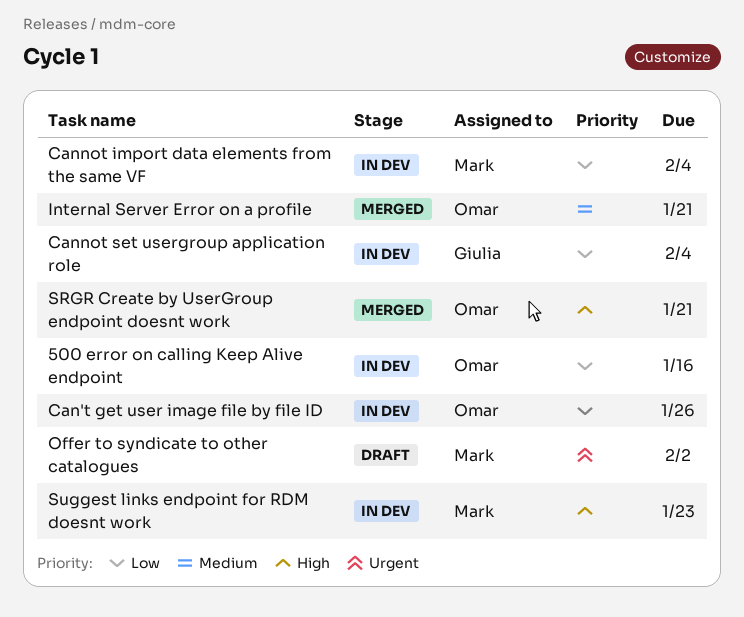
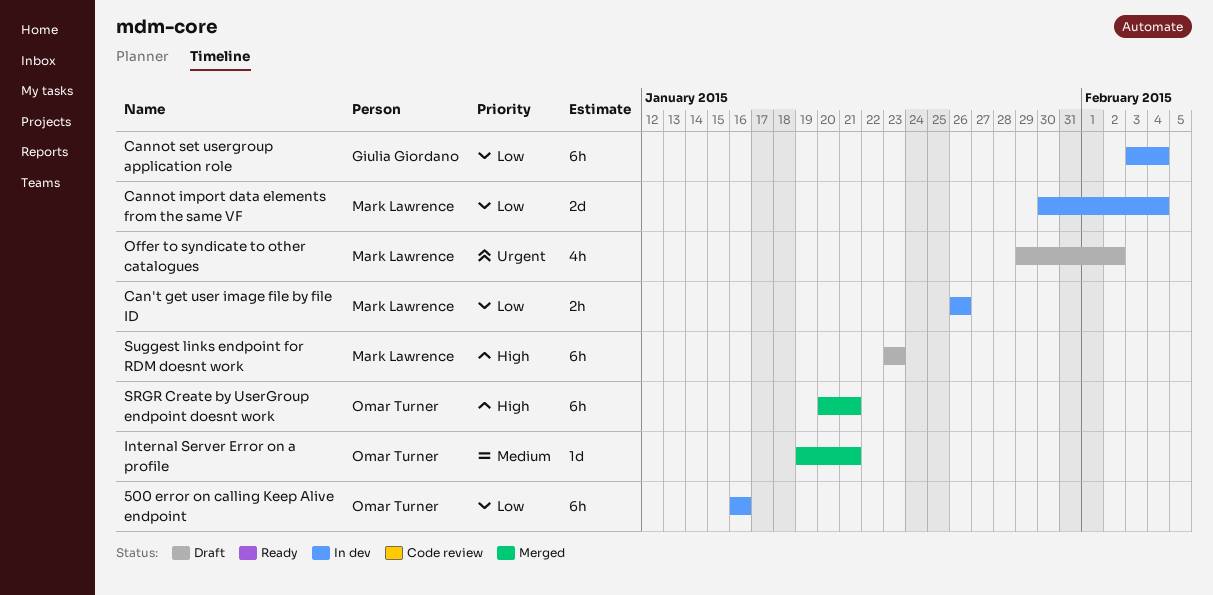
Can't get user image file by file ID, owner: Omar Turner -> Mark Lawrence
Suggest links endpoint for RDM doesnt work, status: In dev -> Draft

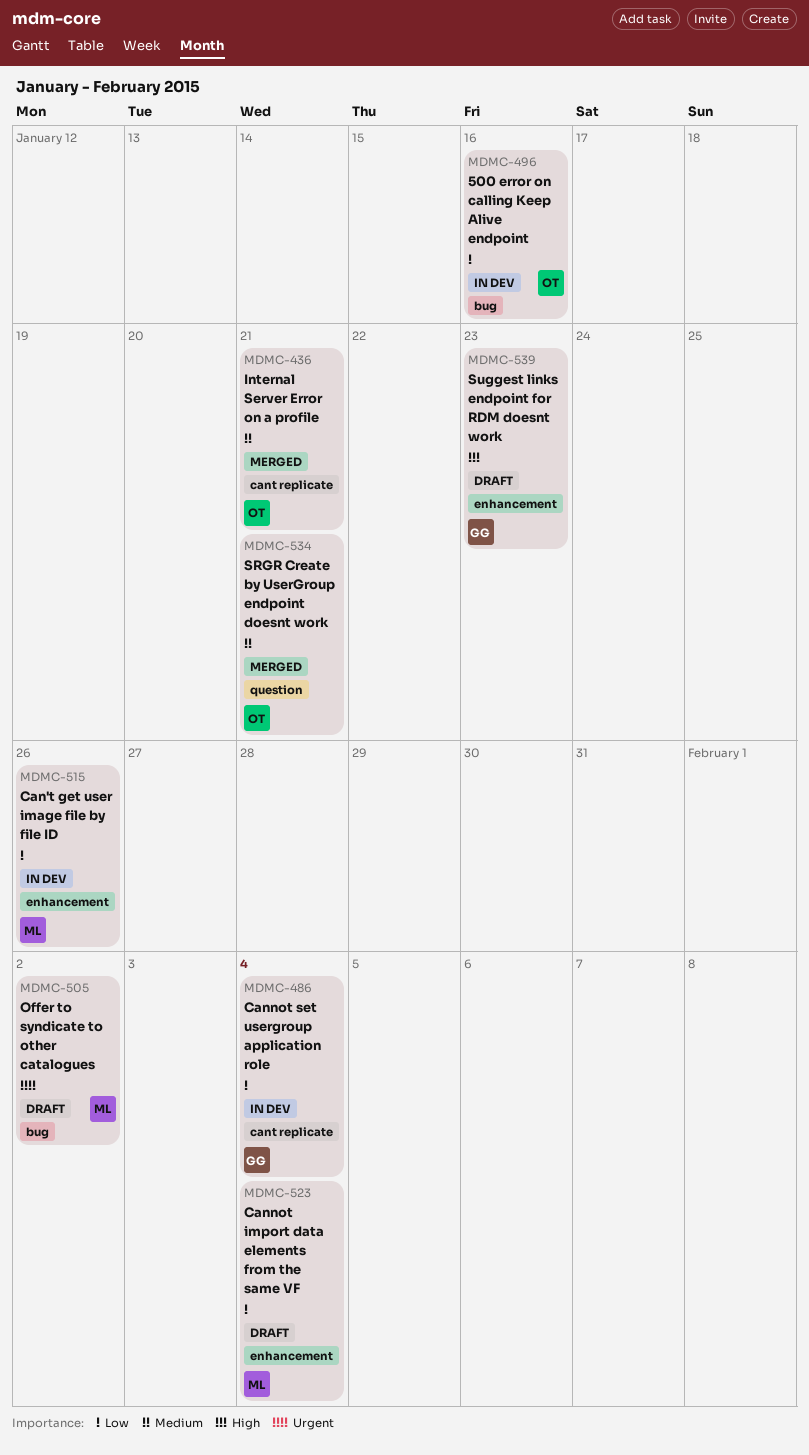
Cannot import data elements from the same VF, status: In dev -> Draft
SRGR Create by UserGroup endpoint doesnt work, priority: High -> Medium
Suggest links endpoint for RDM doesnt work, owner: Mark Lawrence -> Giulia Giordano

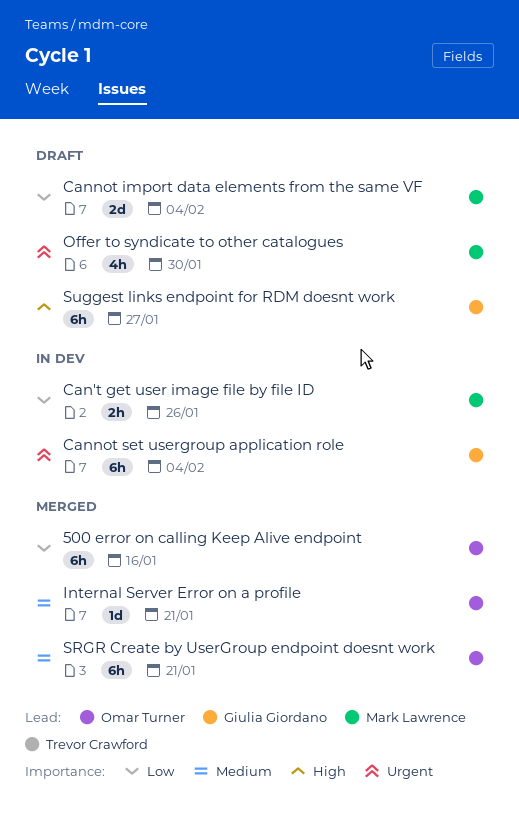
500 error on calling Keep Alive endpoint, status: In dev -> Merged
Cannot set usergroup application role, priority: Low -> Urgent
Offer to syndicate to other catalogues, due: Feb 2 -> Jan 30
Suggest links endpoint for RDM doesnt work, due: Jan 23 -> Jan 27

